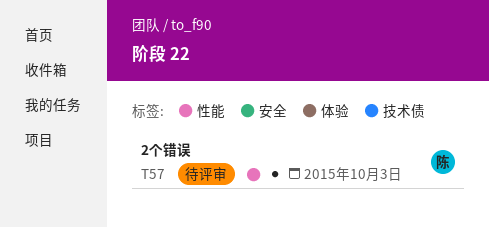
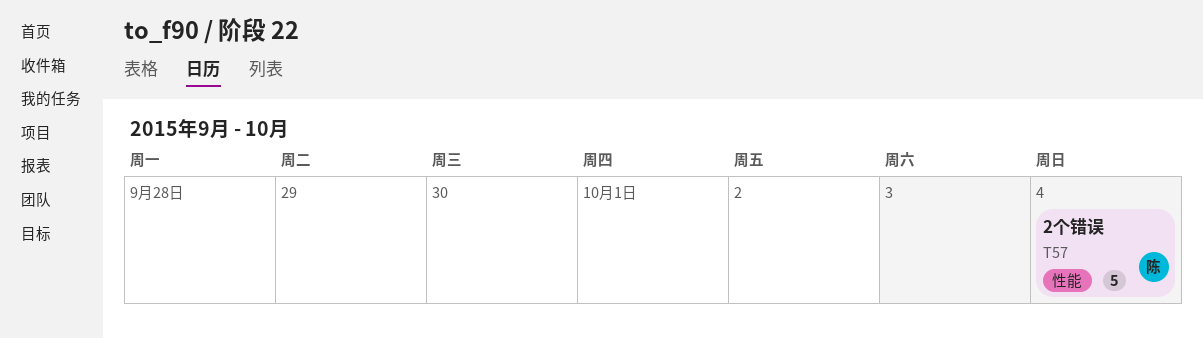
T57, estimate: 1 -> 5
T57, due: Oct 3 -> Oct 4

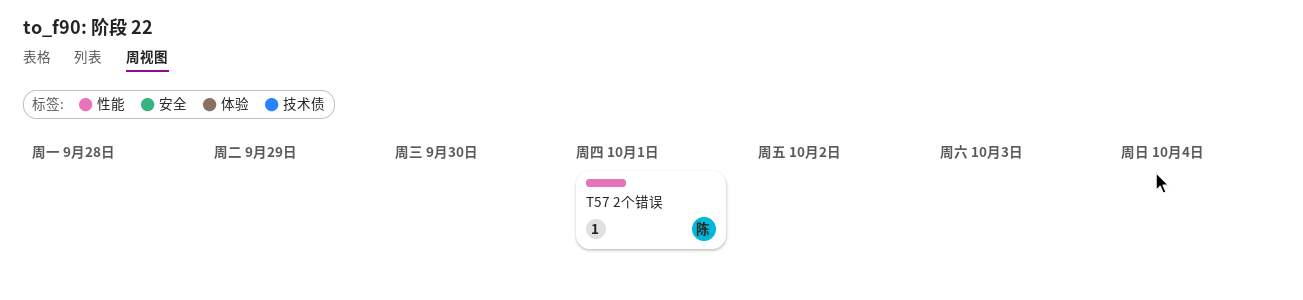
T57, estimate: 5 -> 1
T57, due: Oct 4 -> Oct 1

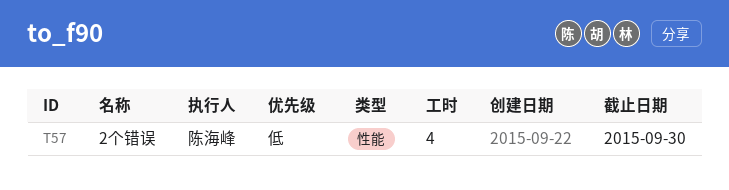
T57, estimate: 1 -> 4
T57, due: Oct 1 -> Sep 30

